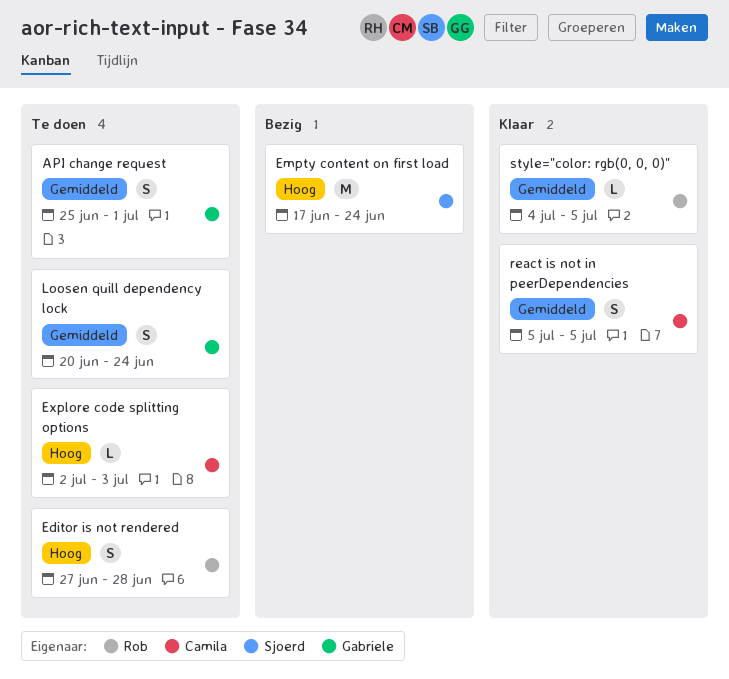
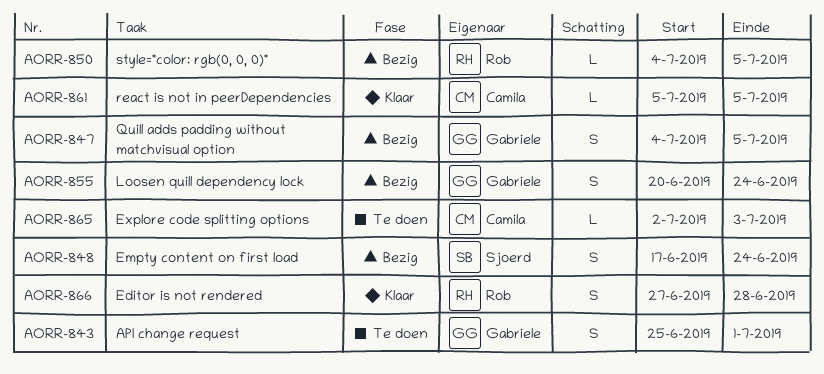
Editor is not rendered, status: Te doen -> Klaar
Empty content on first load, estimate: M -> S
Loosen quill dependency lock, status: Te doen -> Bezig
Quill adds padding without matchvisual option: none -> present
react is not in peerDependencies, estimate: S -> L
style="color: rgb(0, 0, 0)", status: Klaar -> Bezig

